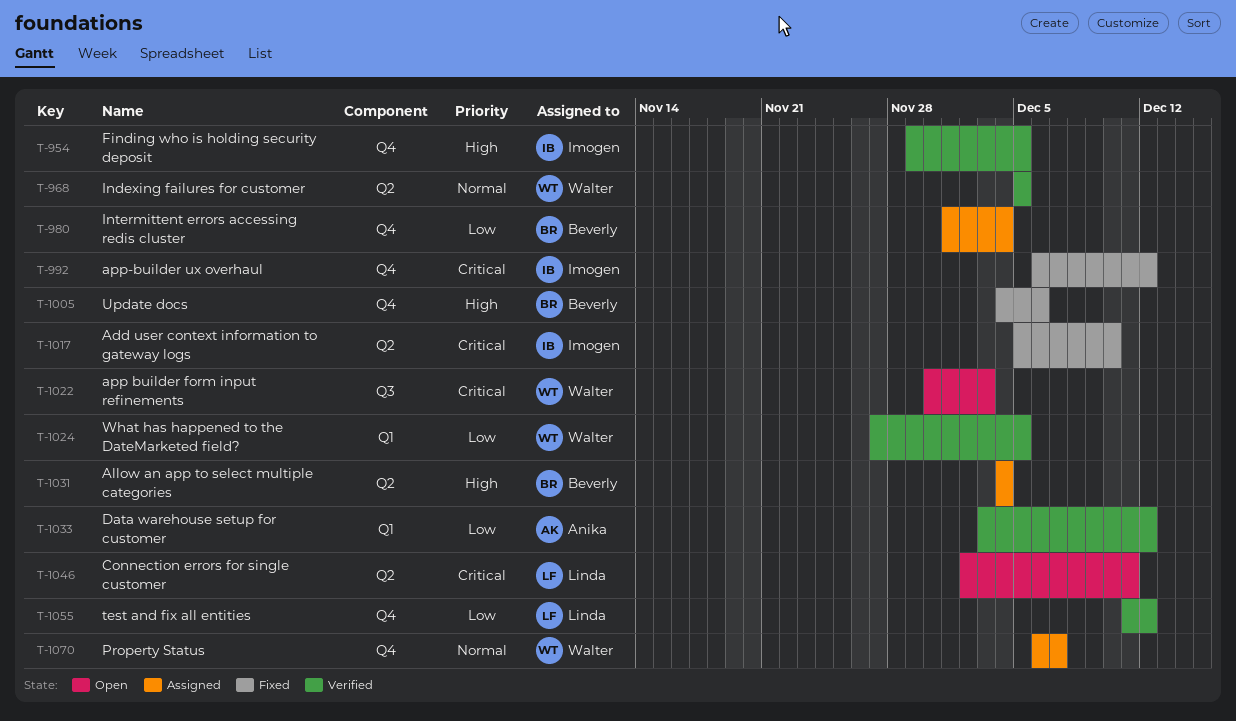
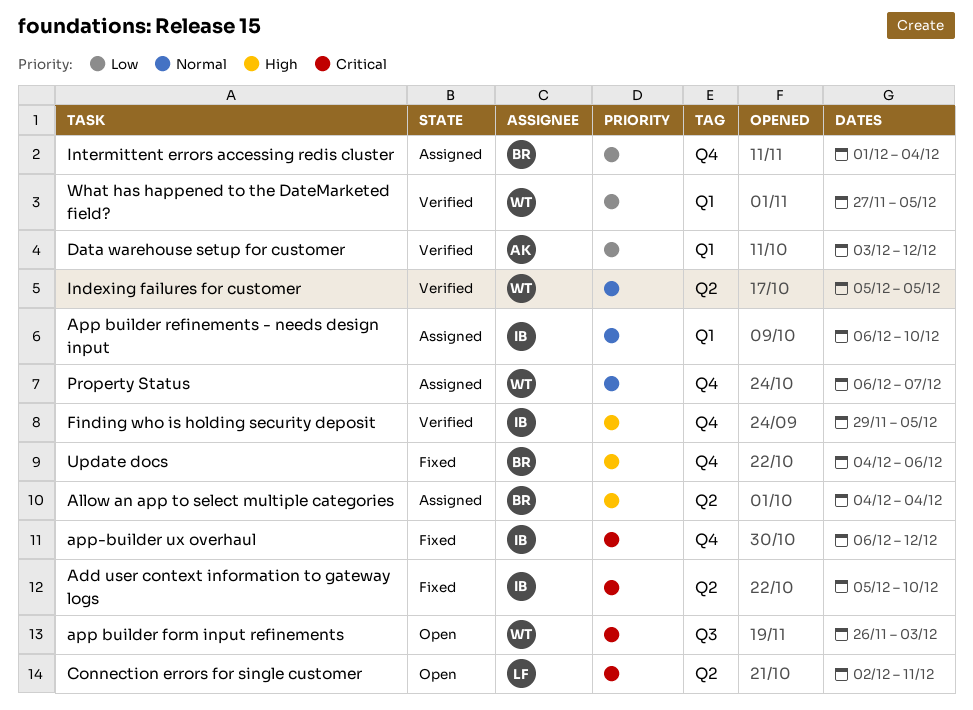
app builder form input refinements, start: Nov 30 -> Nov 26
App builder refinements - needs design input: none -> present
test and fix all entities: present -> none

